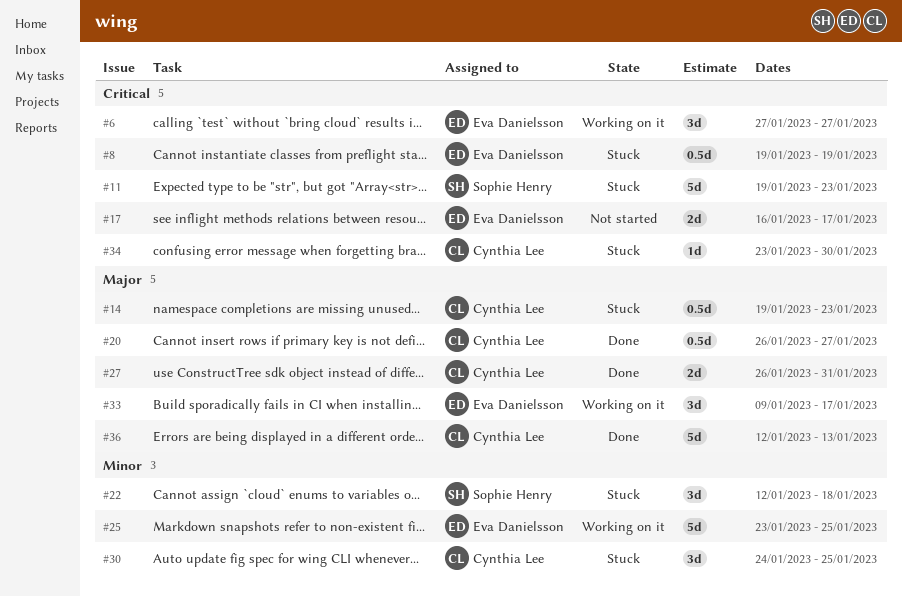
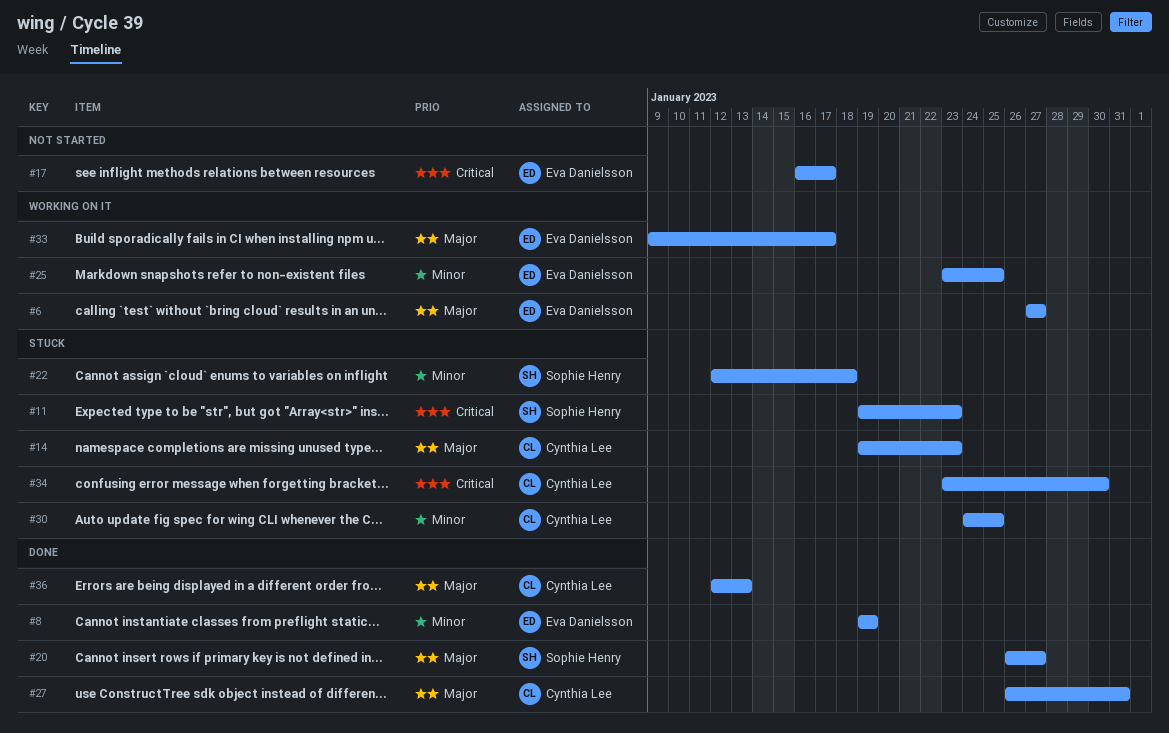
#6, priority: Critical -> Major
#8, status: Stuck -> Done
#8, priority: Critical -> Minor
#20, owner: Cynthia Lee -> Sophie Henry

